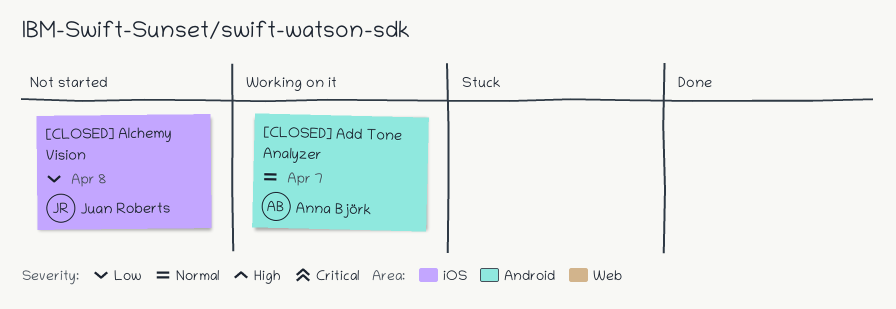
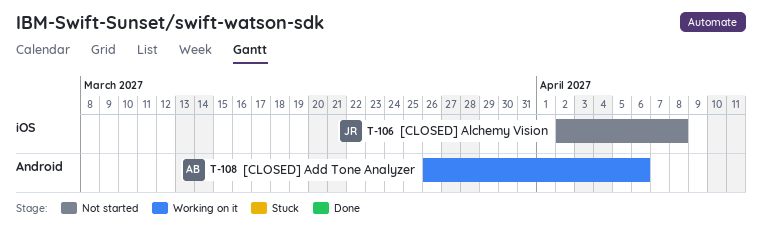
[CLOSED] Add Tone Analyzer, due: Apr 7 -> Apr 6

